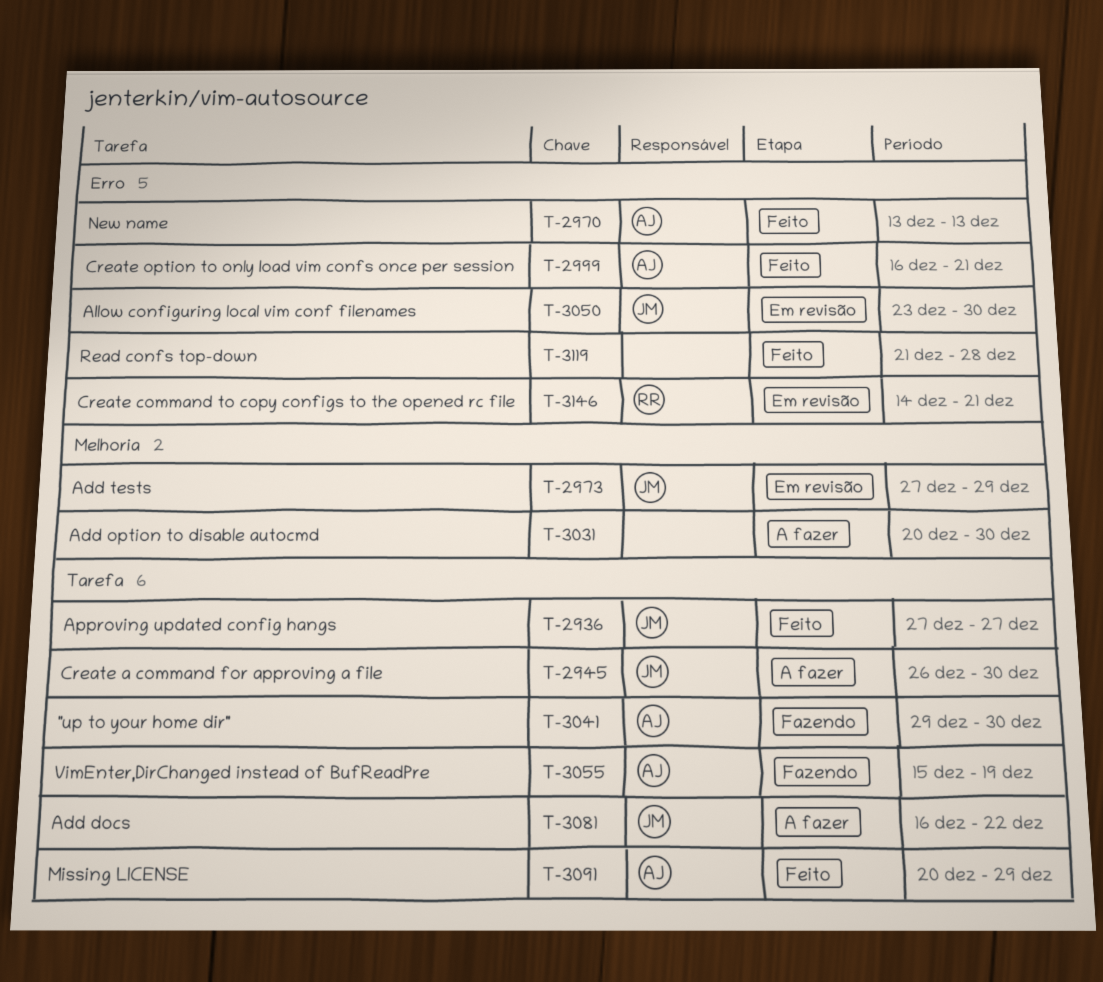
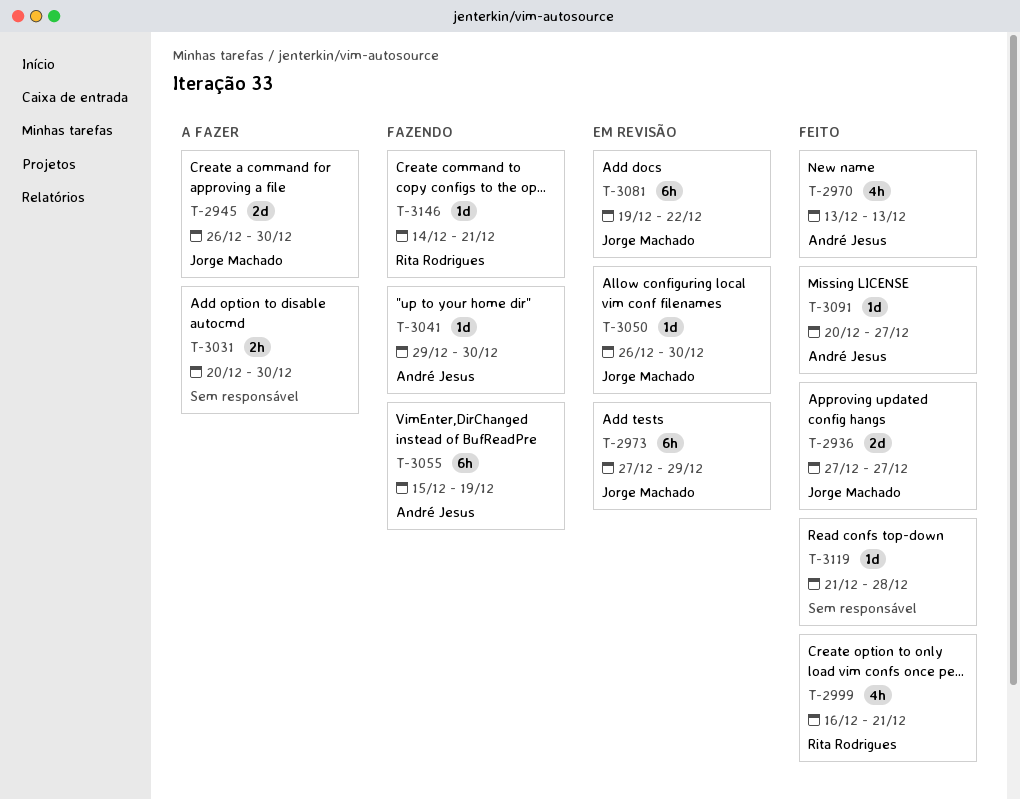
T-2999, owner: André Jesus -> Rita Rodrigues
T-3050, start: Dec 23 -> Dec 26
T-3081, status: A fazer -> Em revisão
T-3081, start: Dec 16 -> Dec 19
T-3091, due: Dec 29 -> Dec 27
T-3146, status: Em revisão -> Fazendo

